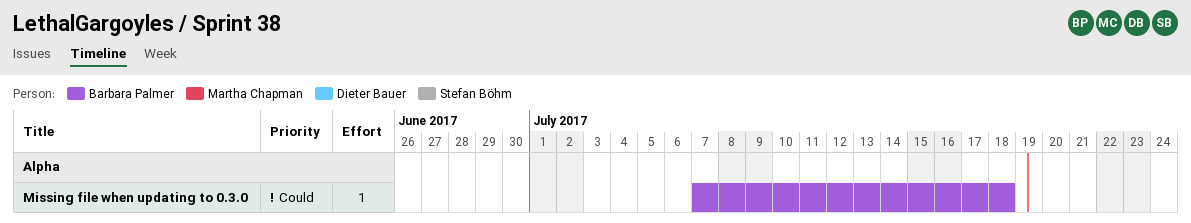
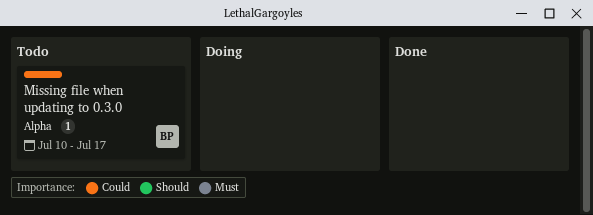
Missing file when updating to 0.3.0, start: Jul 7 -> Jul 10
Missing file when updating to 0.3.0, due: Jul 18 -> Jul 17

